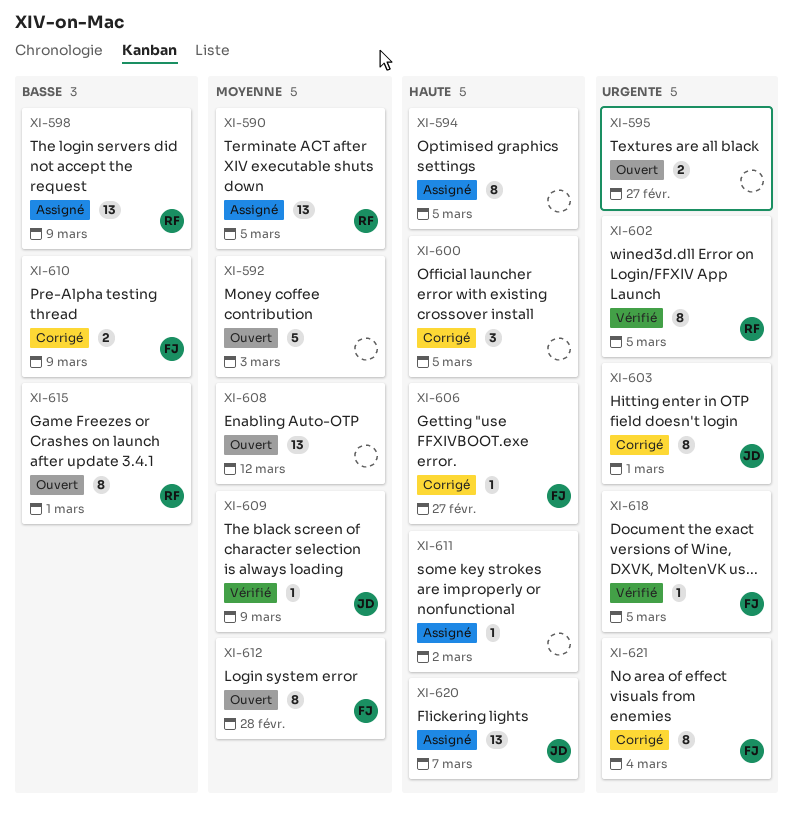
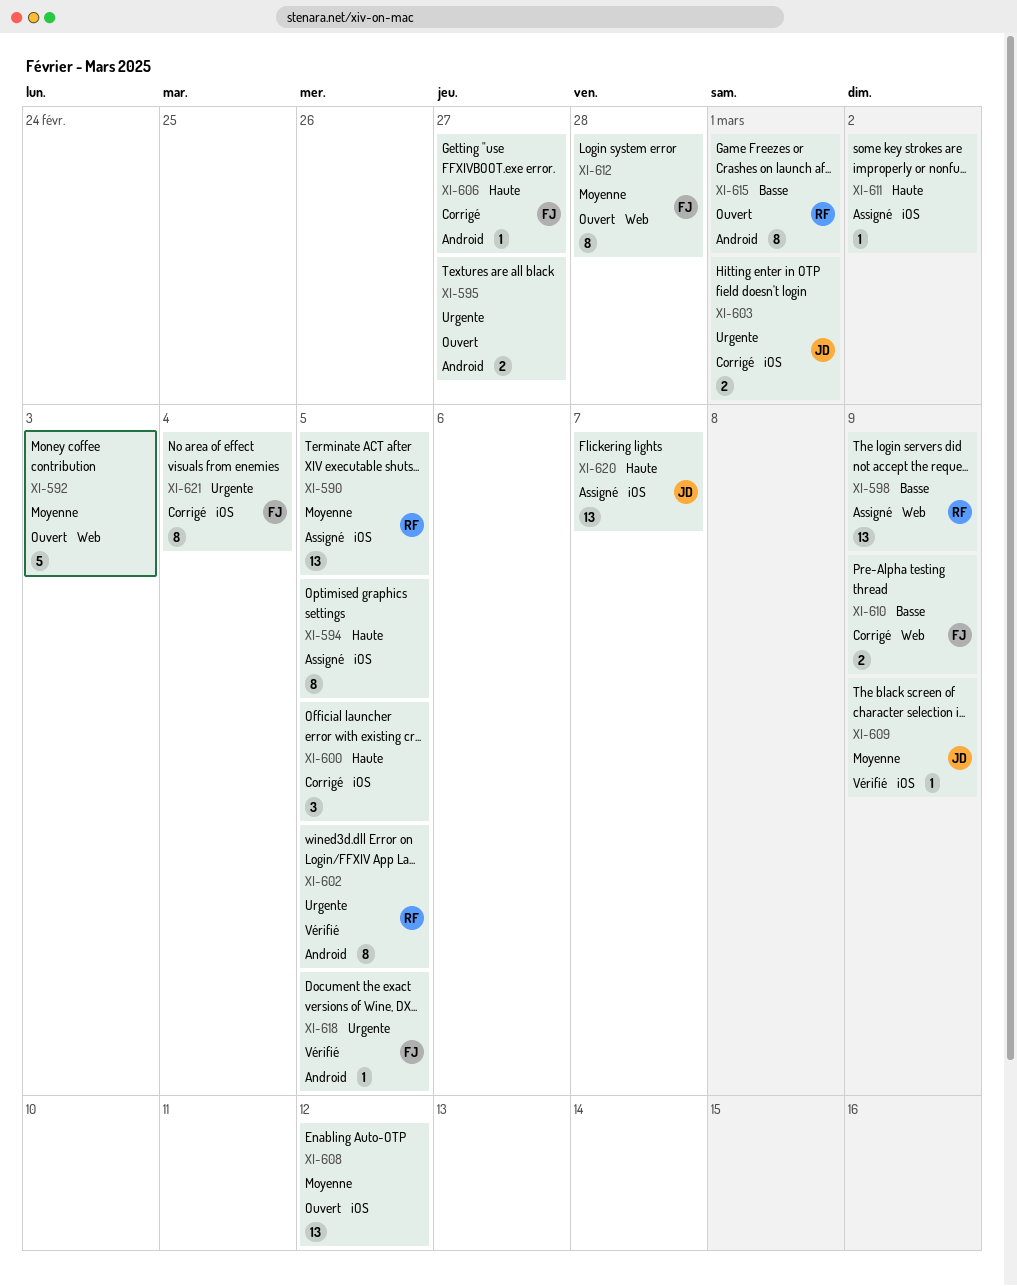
XI-603, estimate: 8 -> 2

